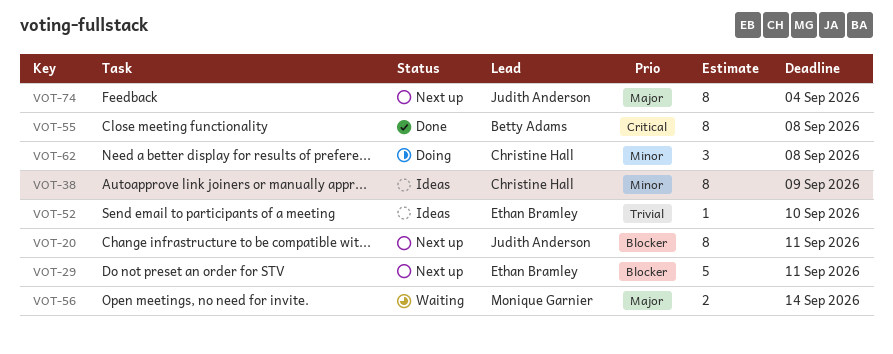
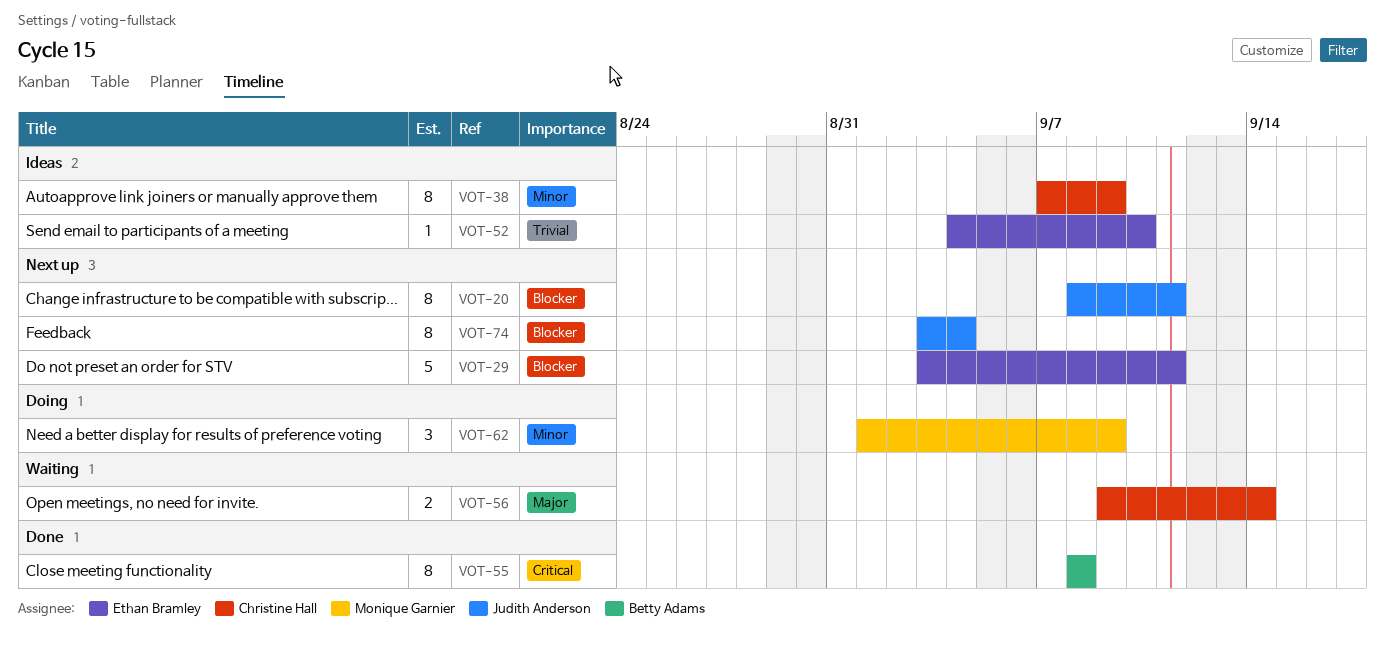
VOT-56, owner: Monique Garnier -> Christine Hall
VOT-62, owner: Christine Hall -> Monique Garnier
VOT-62, due: Sep 8 -> Sep 9
VOT-74, priority: Major -> Blocker

